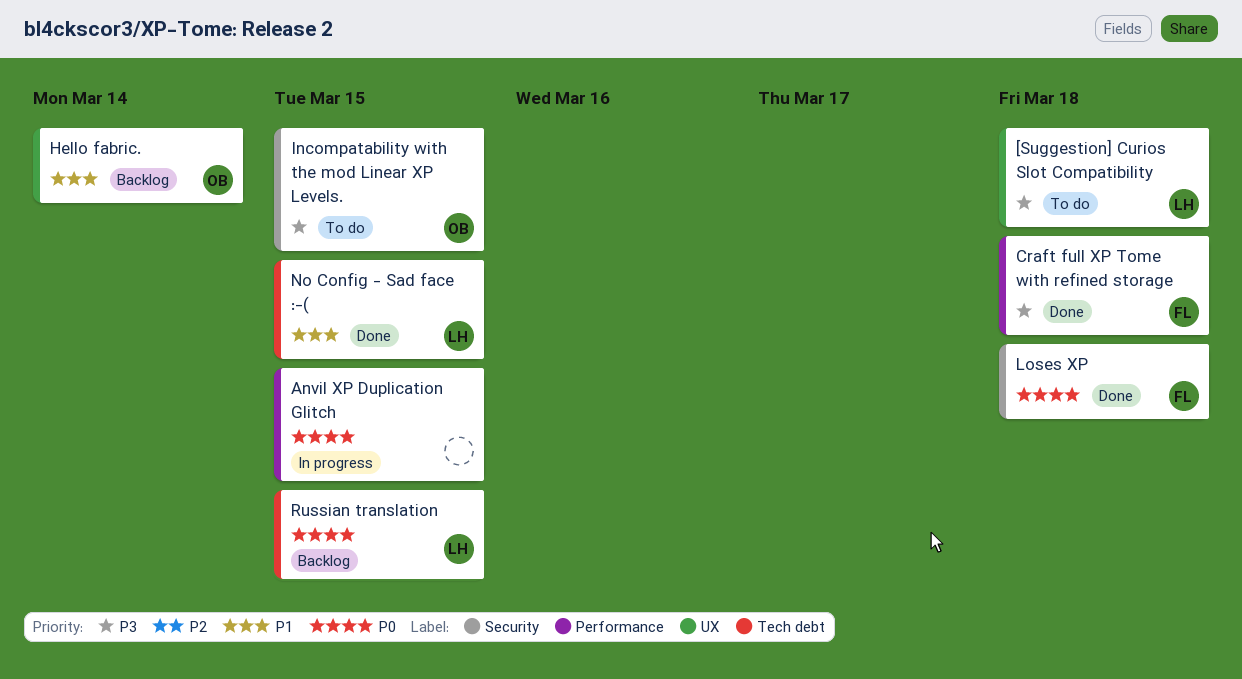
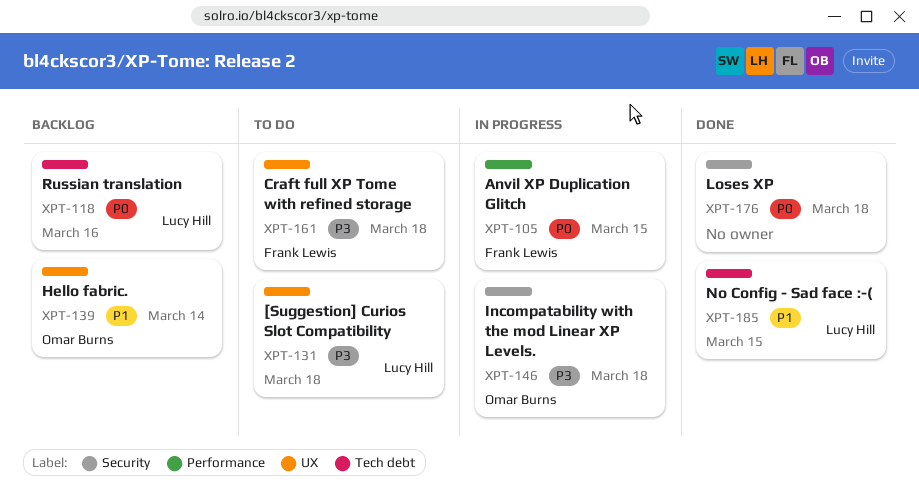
Anvil XP Duplication Glitch, owner: none -> Frank Lewis
Craft full XP Tome with refined storage, status: Done -> To do
Craft full XP Tome with refined storage, label: Performance -> UX
Incompatability with the mod Linear XP Levels., status: To do -> In progress
Incompatability with the mod Linear XP Levels., due: Mar 15 -> Mar 18
Loses XP, owner: Frank Lewis -> none
Russian translation, due: Mar 15 -> Mar 16

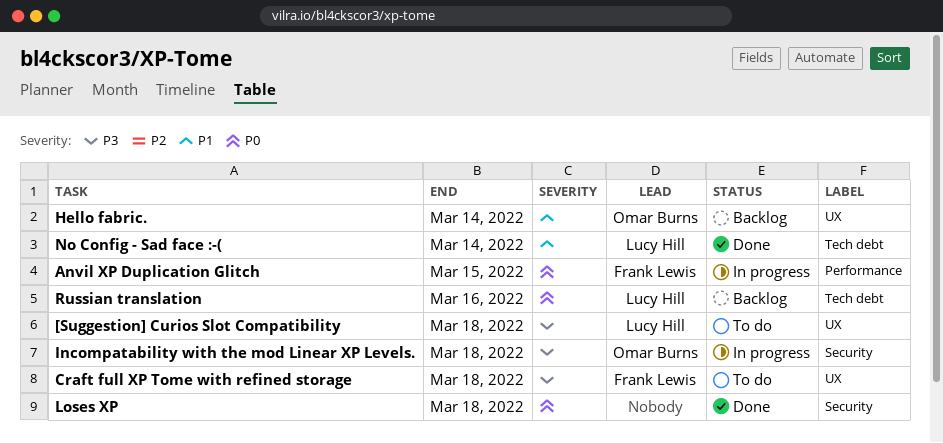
No Config - Sad face :-(, due: Mar 15 -> Mar 14

